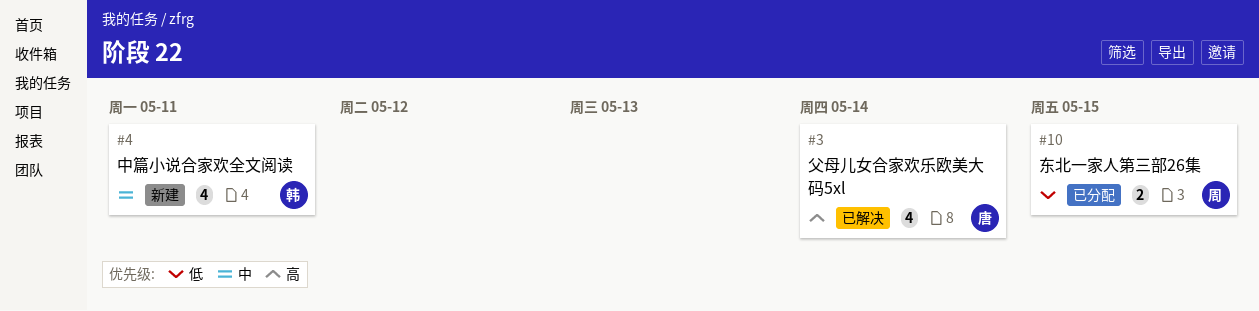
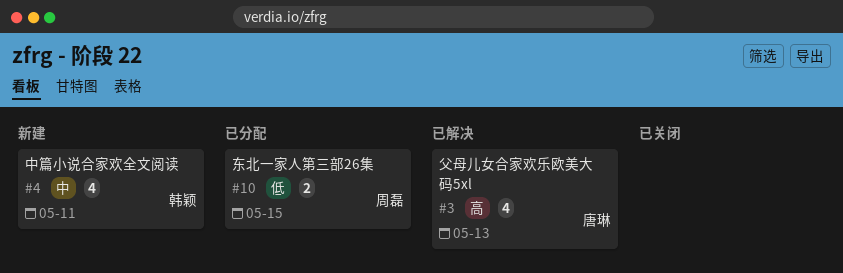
#3, due: May 14 -> May 13

